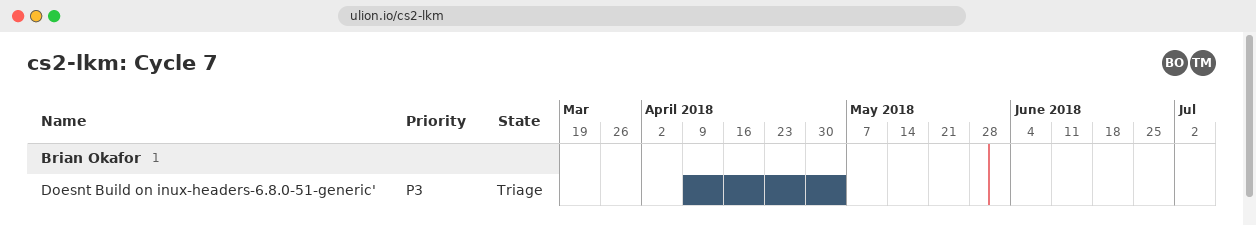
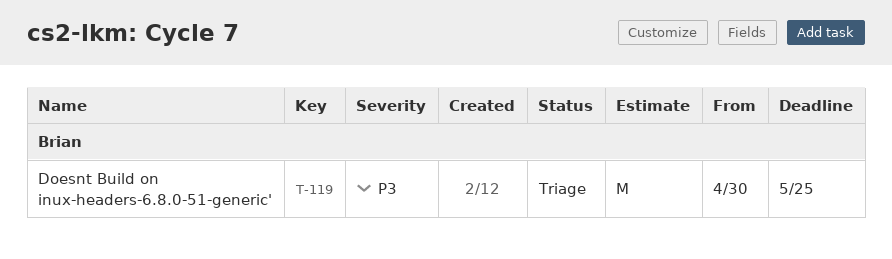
Doesnt Build on inux-headers-6.8.0-51-generic', start: Apr 9 -> Apr 30
Doesnt Build on inux-headers-6.8.0-51-generic', due: May 4 -> May 25

